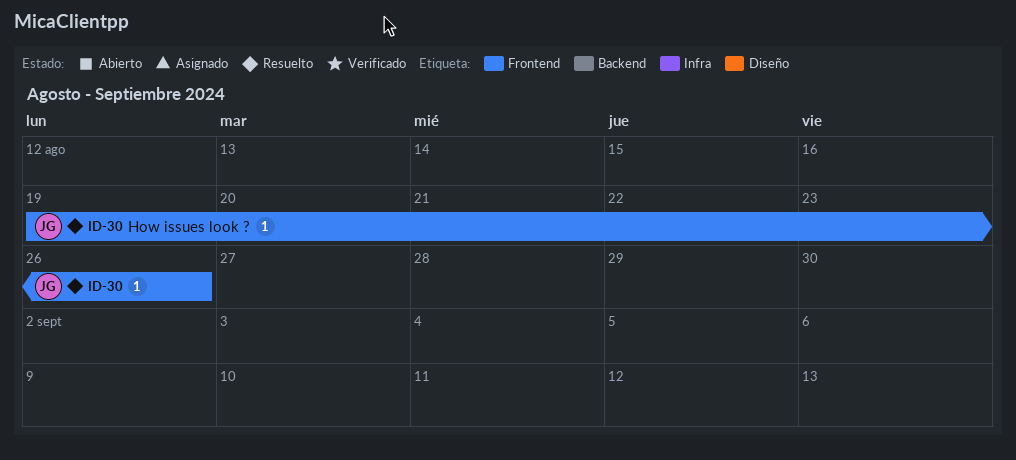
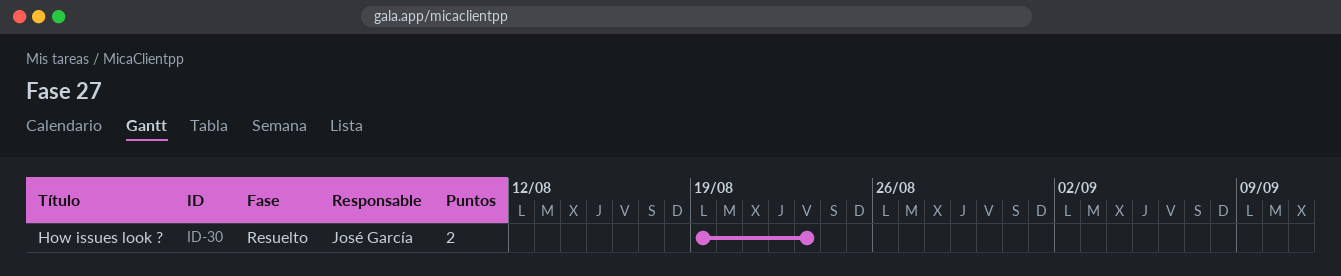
ID-30, estimate: 1 -> 2
ID-30, due: Aug 26 -> Aug 23

